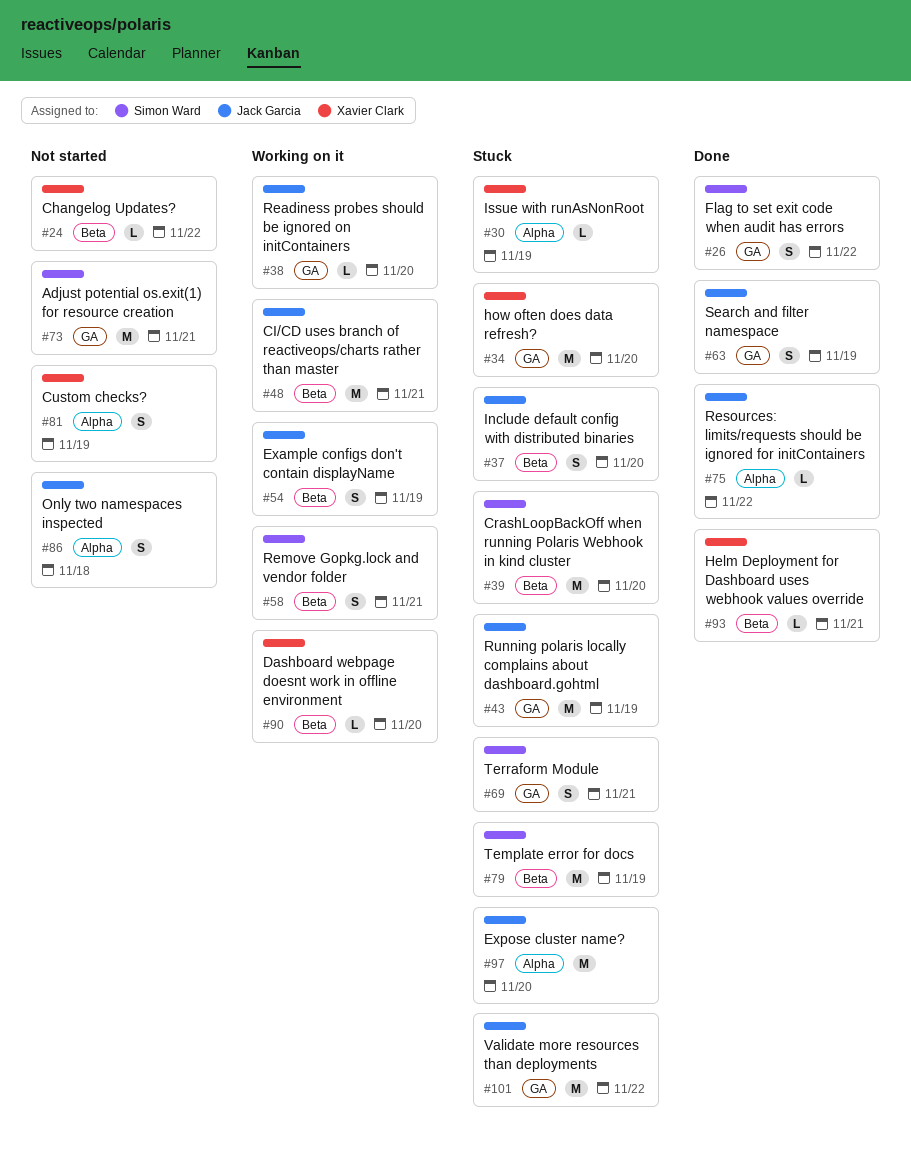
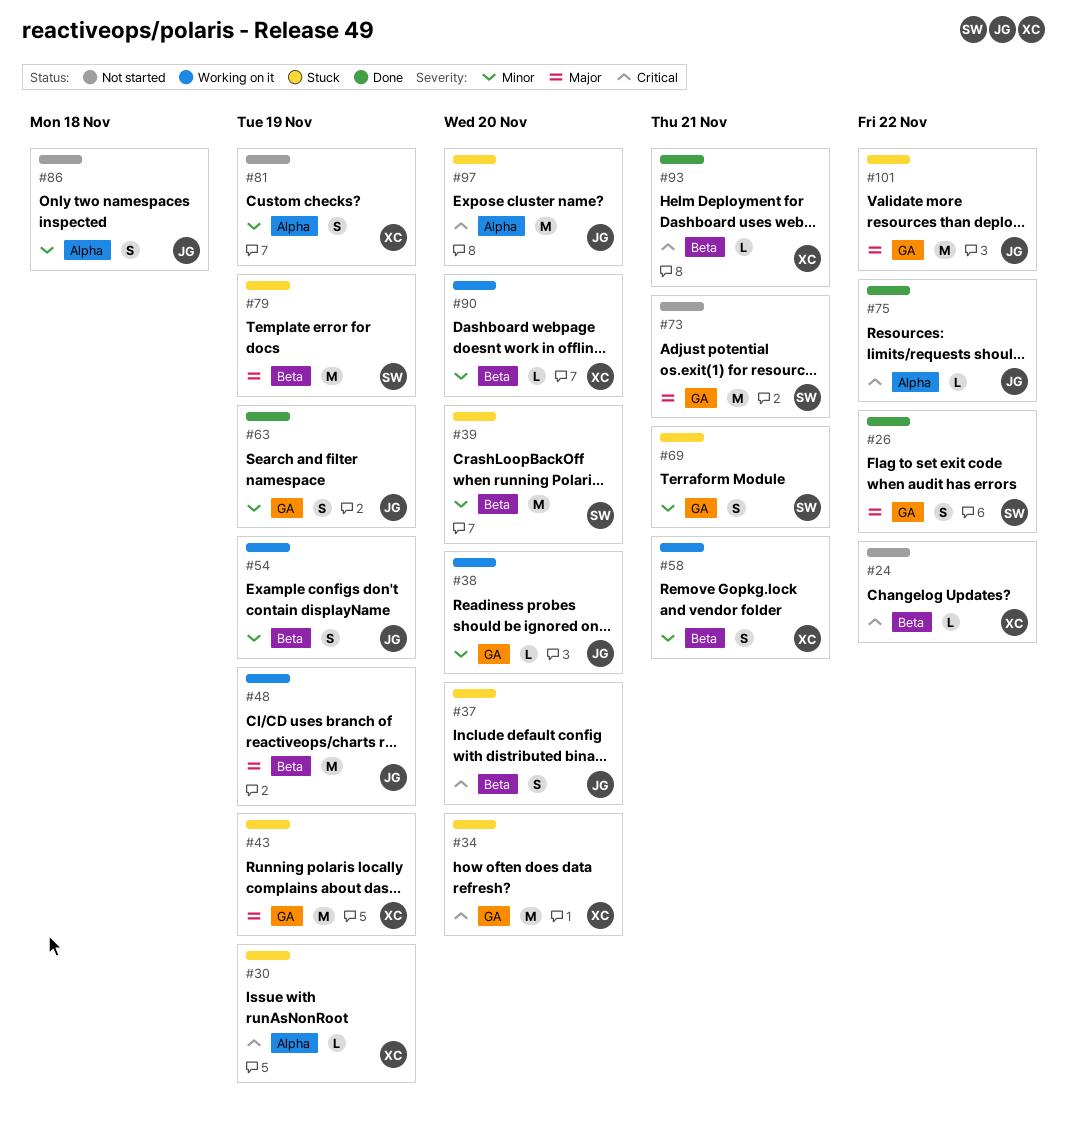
#43, owner: Jack Garcia -> Xavier Clark
#48, due: Nov 21 -> Nov 19
#58, owner: Simon Ward -> Xavier Clark

